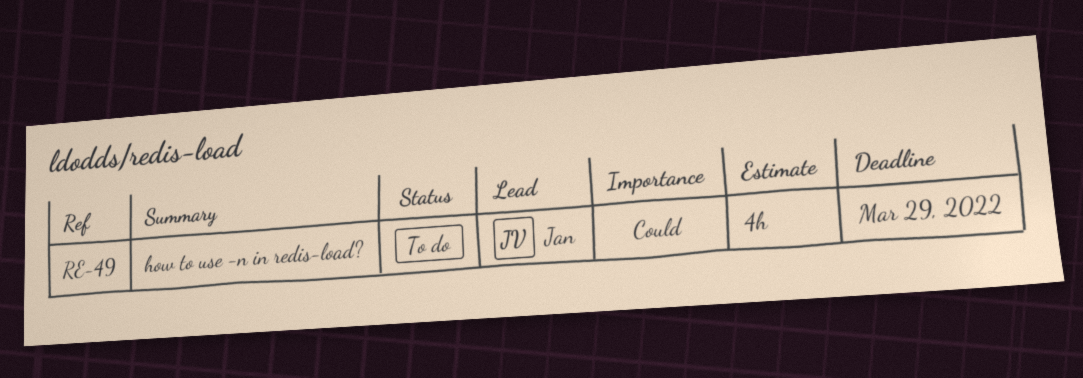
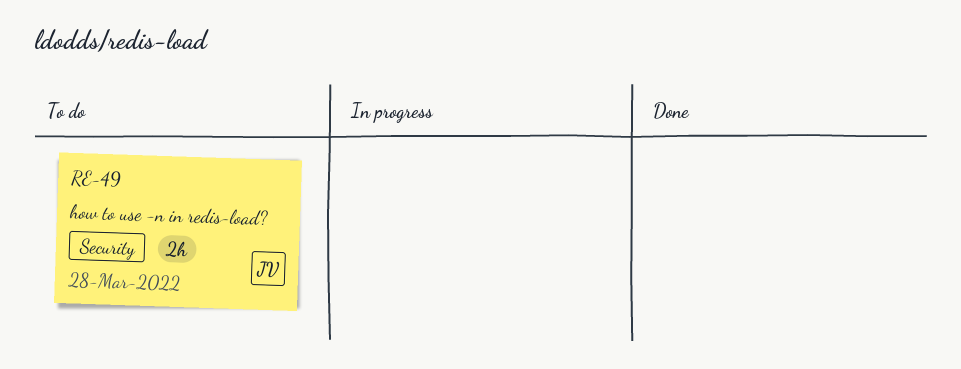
RE-49, estimate: 4h -> 2h
RE-49, due: Mar 29 -> Mar 28

